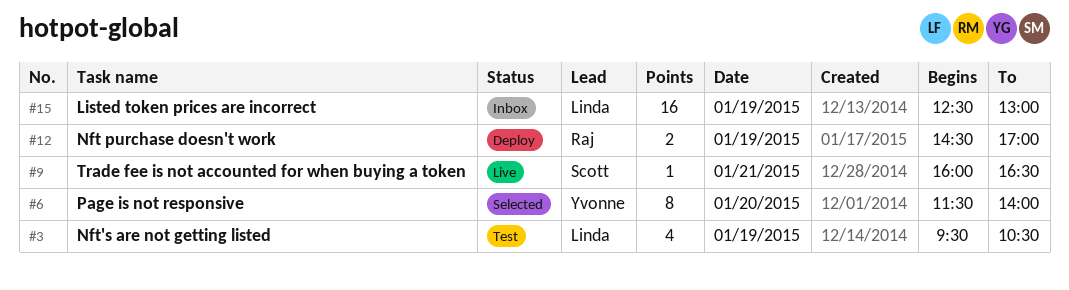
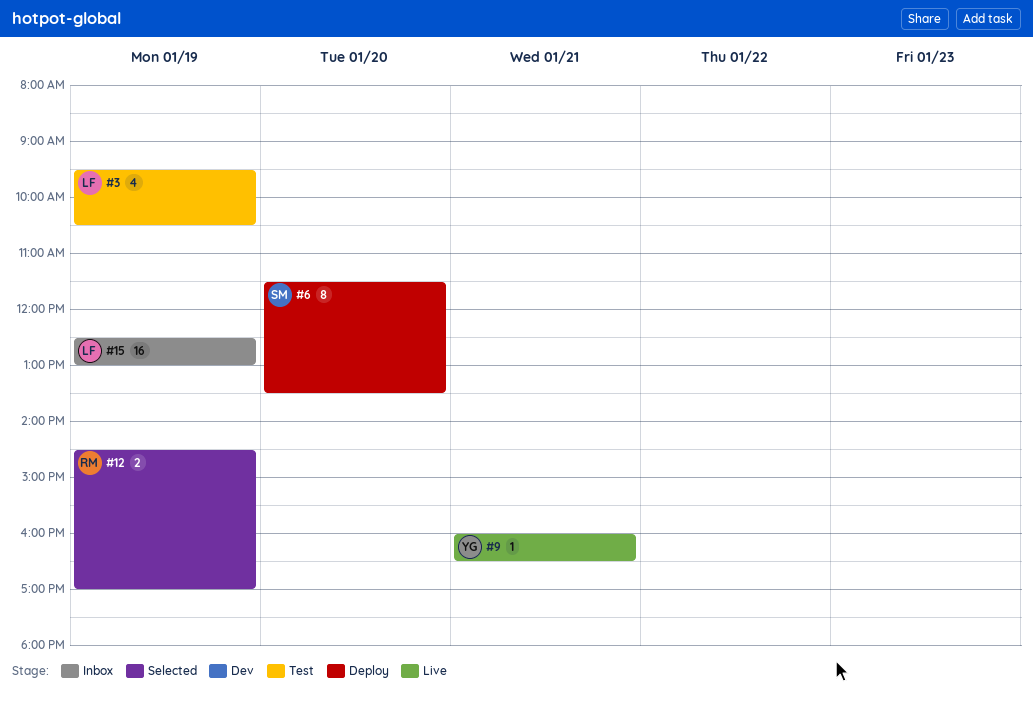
#6, status: Selected -> Deploy
#6, owner: Yvonne -> Scott
#6, ends: 14:00 -> 13:30
#9, owner: Scott -> Yvonne
#12, status: Deploy -> Selected

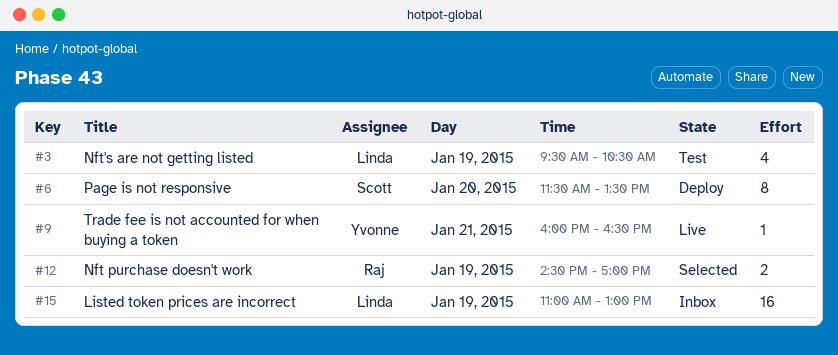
#15, begins: 12:30 -> 11:00

